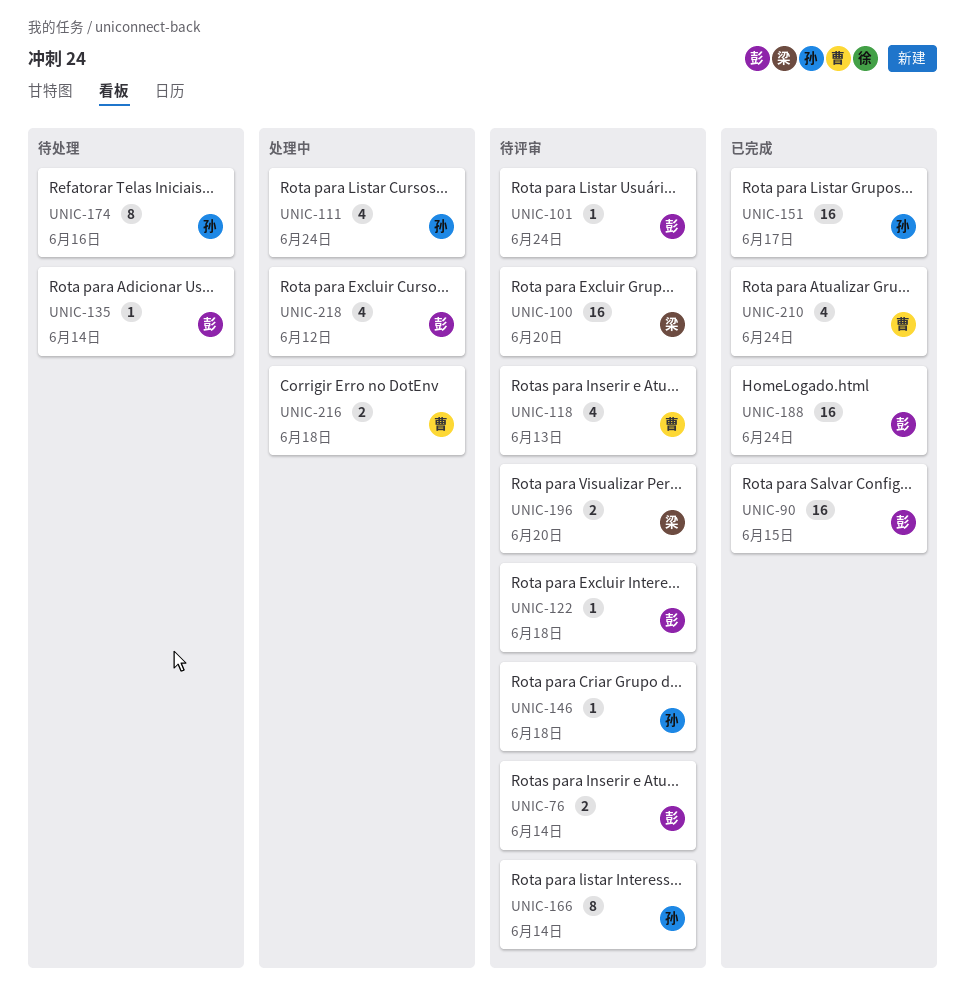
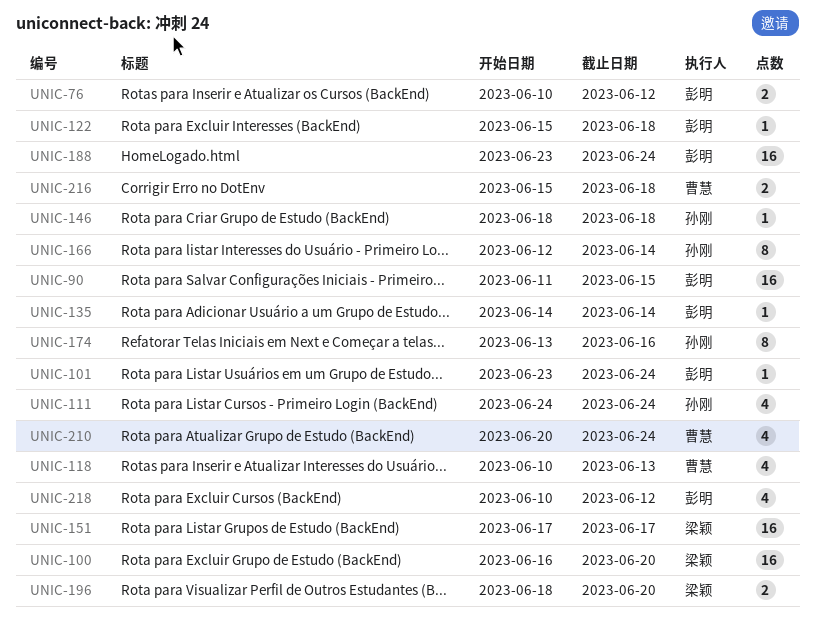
UNIC-76, due: Jun 14 -> Jun 12
UNIC-151, owner: 孙刚 -> 梁颖

